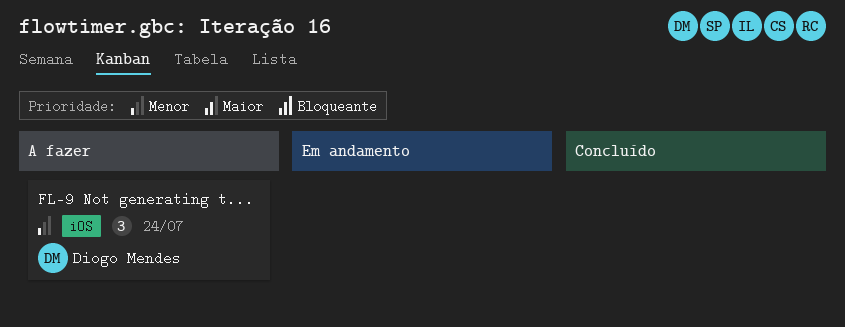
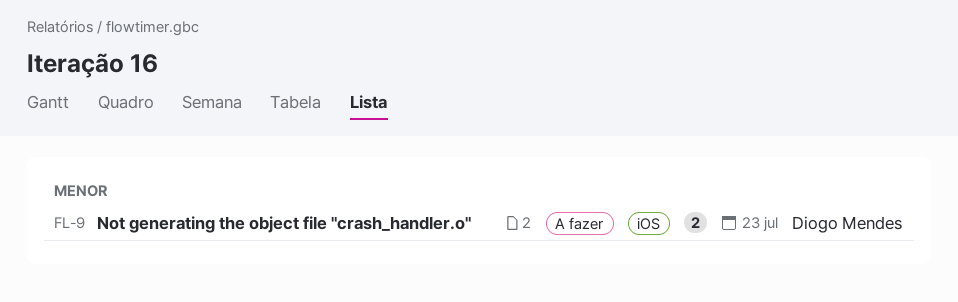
FL-9, estimate: 3 -> 2
FL-9, due: Jul 24 -> Jul 23

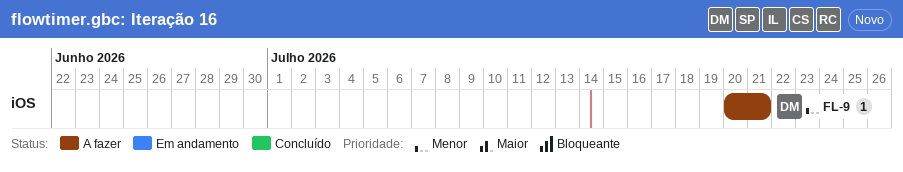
FL-9, estimate: 2 -> 1
FL-9, due: Jul 23 -> Jul 21

